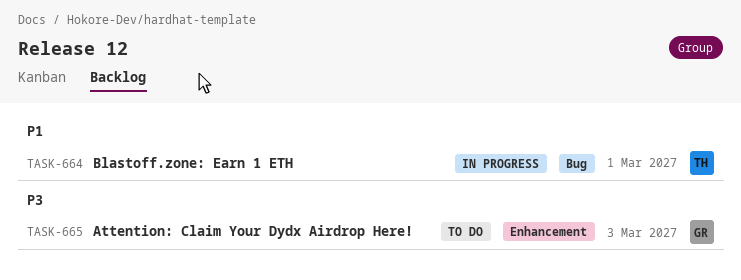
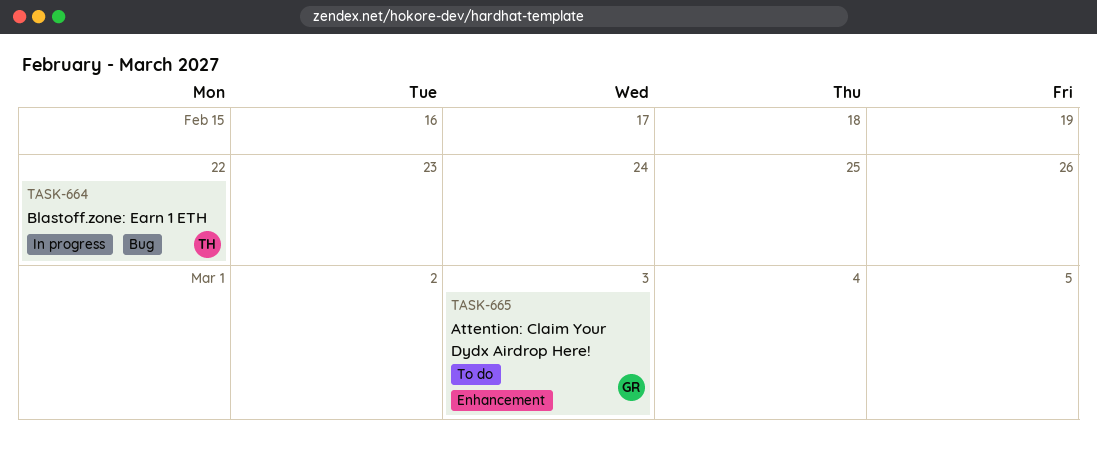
TASK-664, due: Mar 1 -> Feb 22

